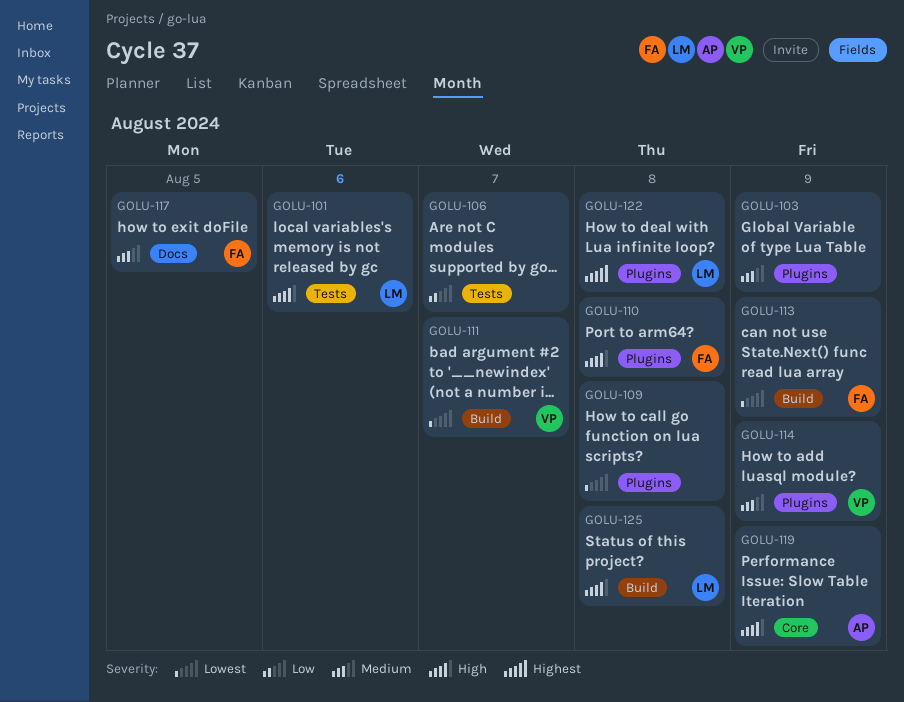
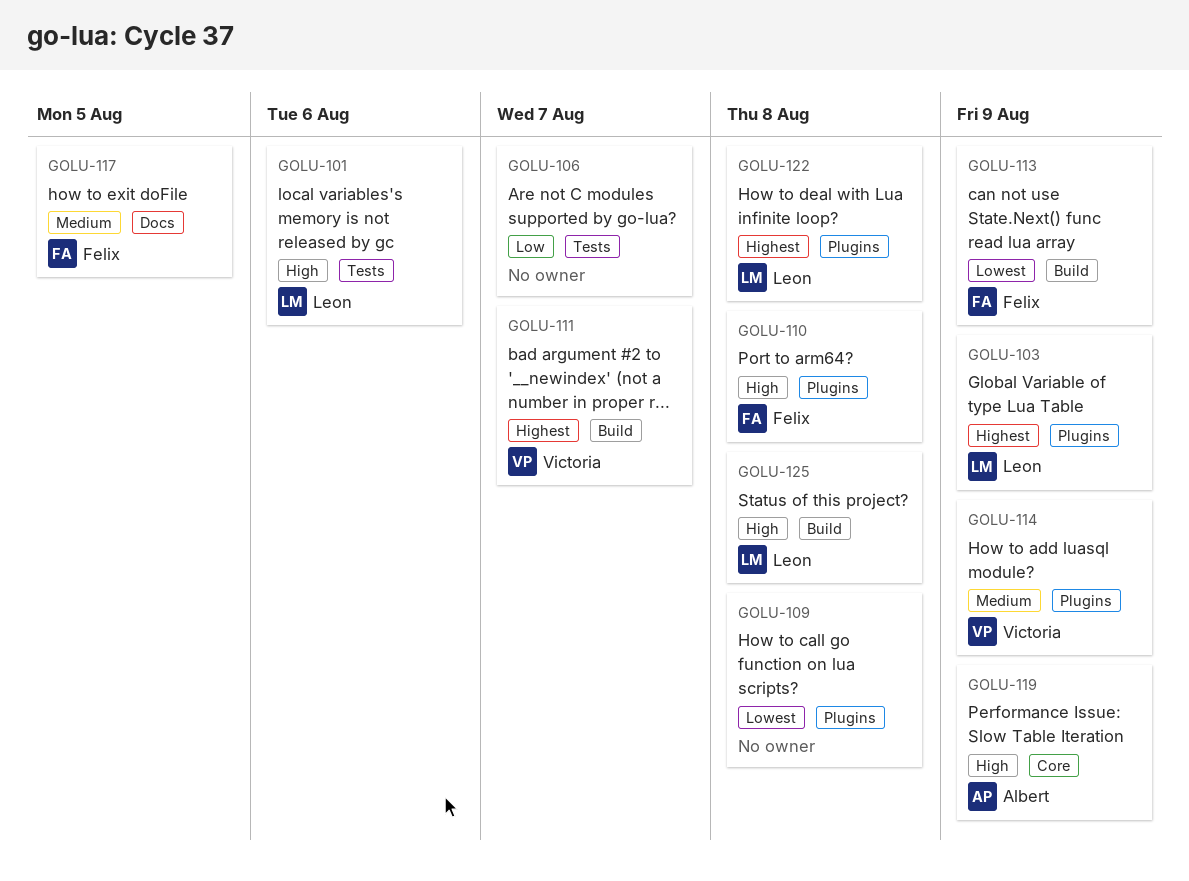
GOLU-103, owner: none -> Leon
GOLU-103, priority: Medium -> Highest
GOLU-111, priority: Lowest -> Highest

